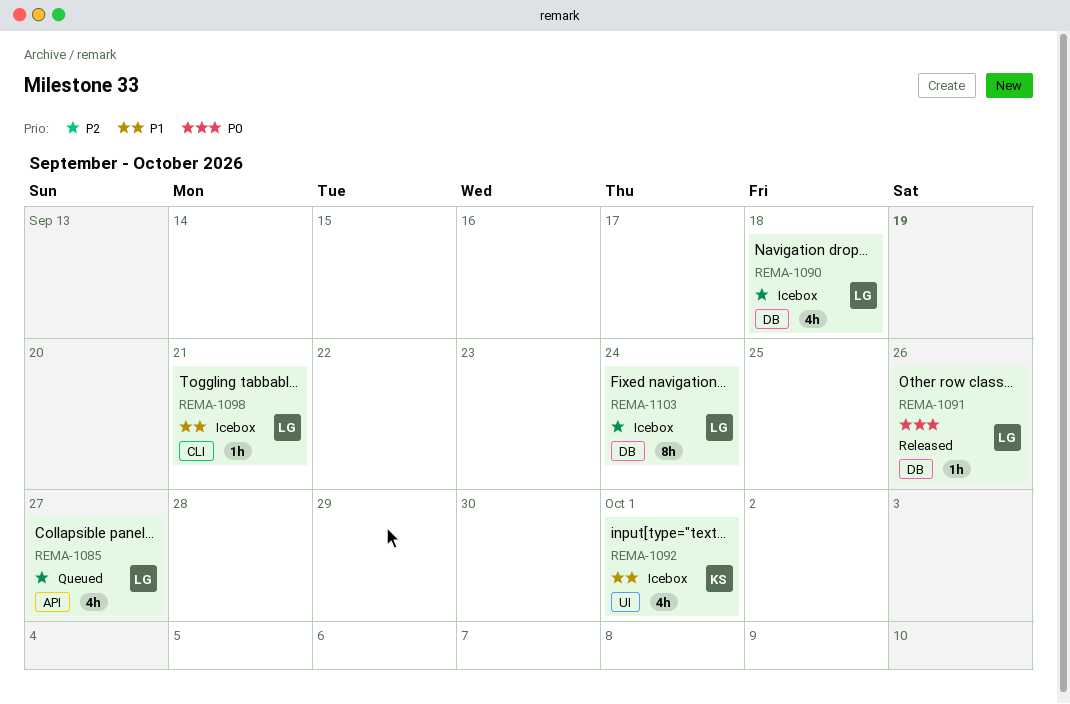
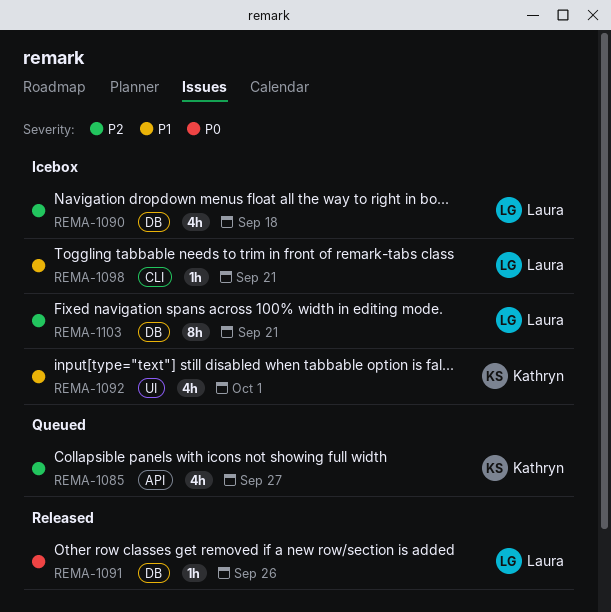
REMA-1085, owner: Laura -> Kathryn
REMA-1103, due: Sep 24 -> Sep 21

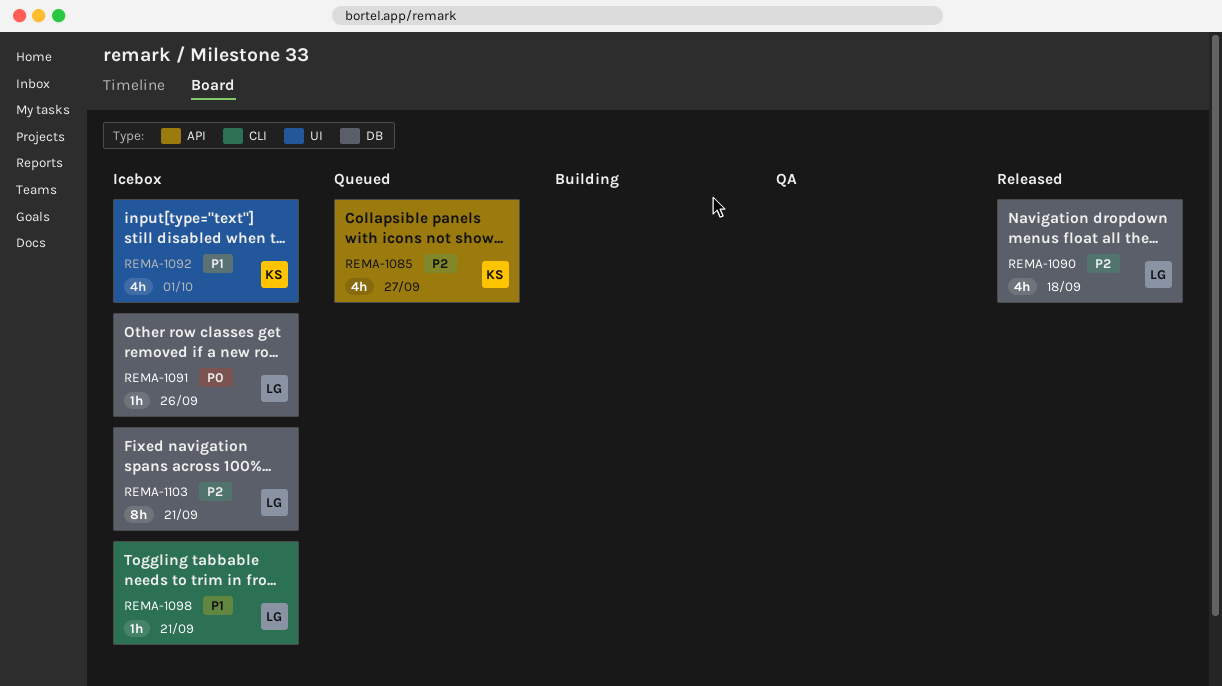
REMA-1090, status: Icebox -> Released
REMA-1091, status: Released -> Icebox

